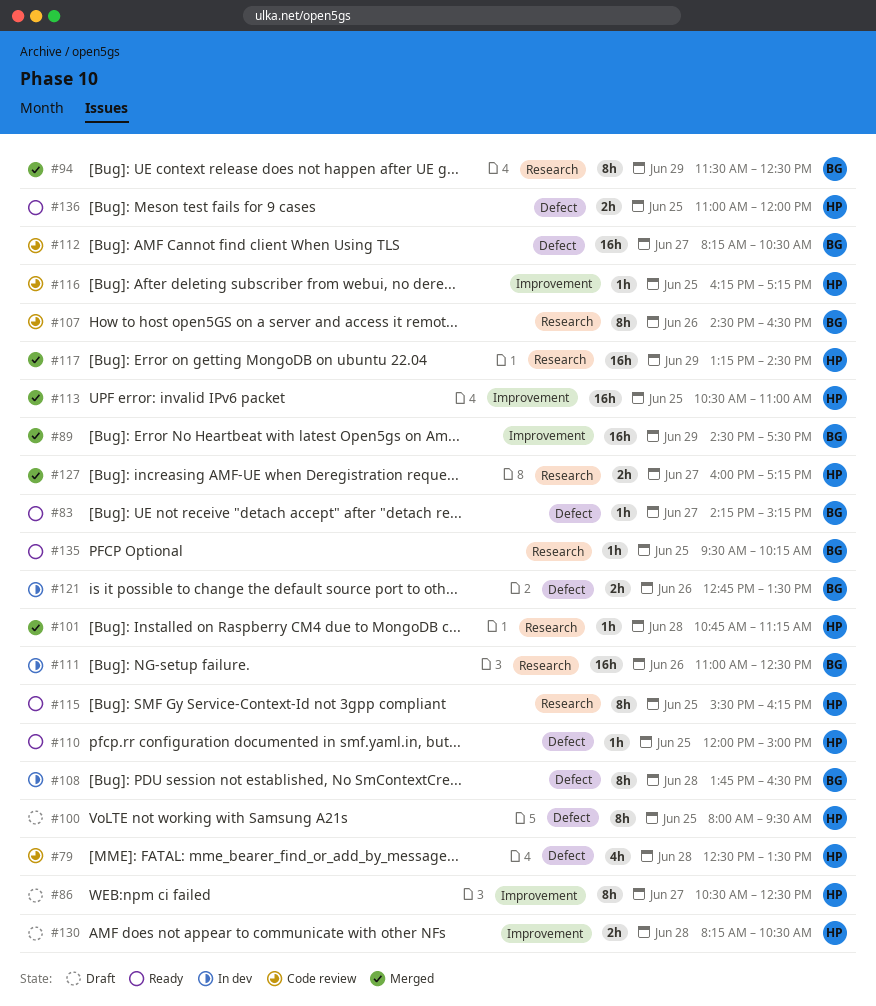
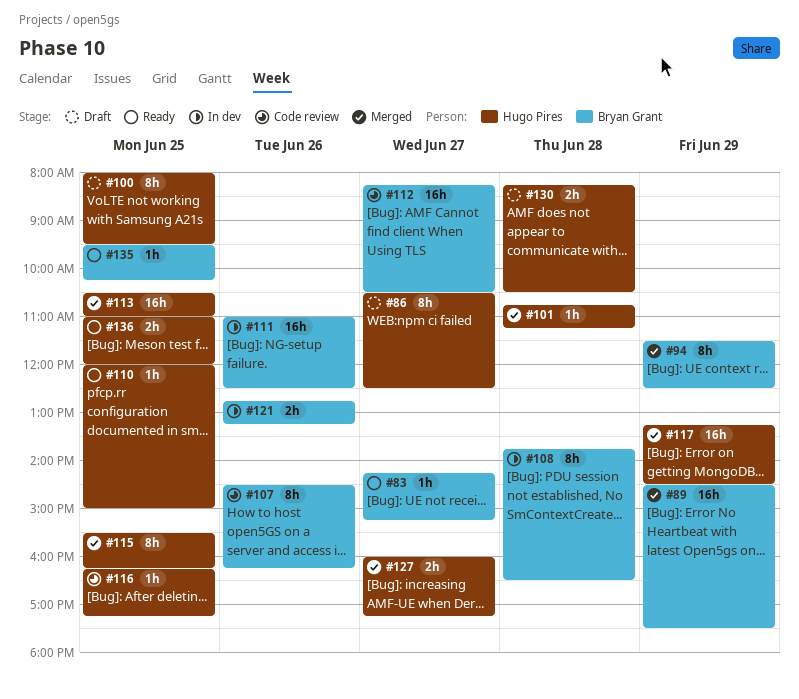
#79: present -> none
#107, ends: 16:30 -> 16:15
#115, status: Ready -> Merged
#121, ends: 13:30 -> 13:15

